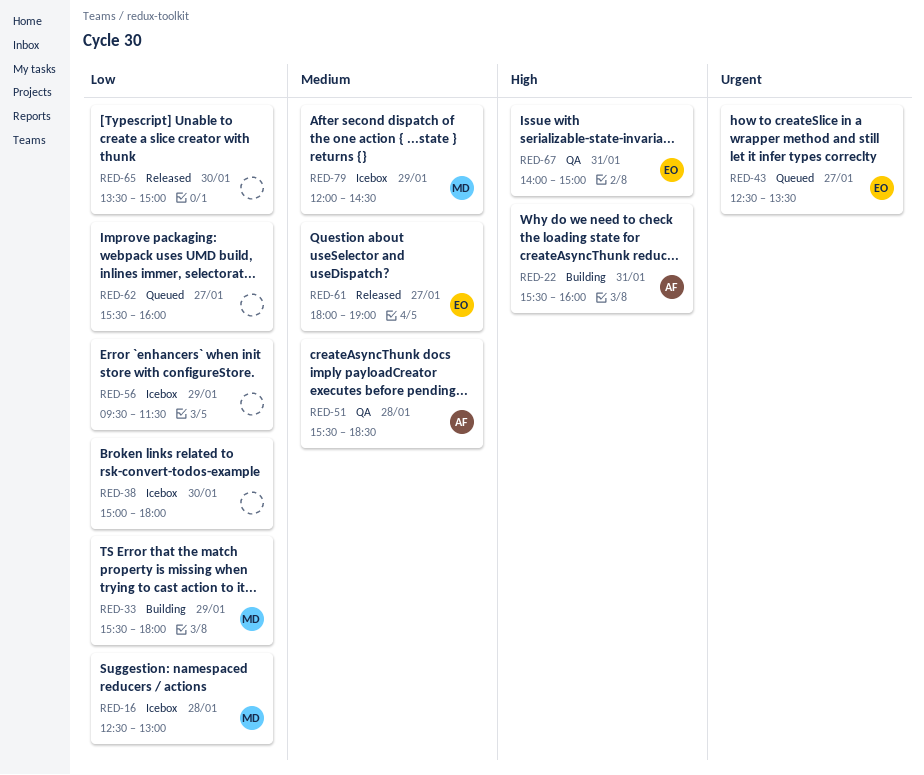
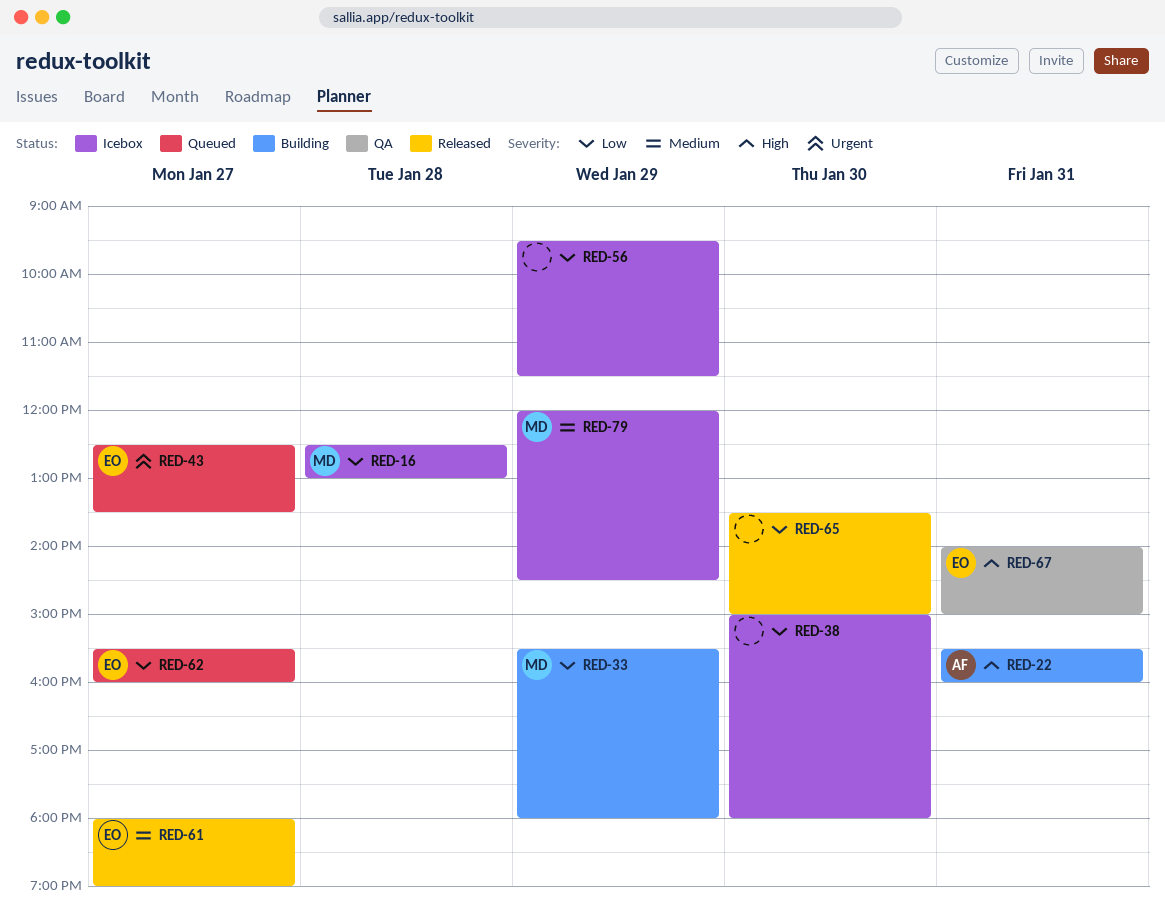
RED-51: present -> none
RED-62, owner: none -> EO

